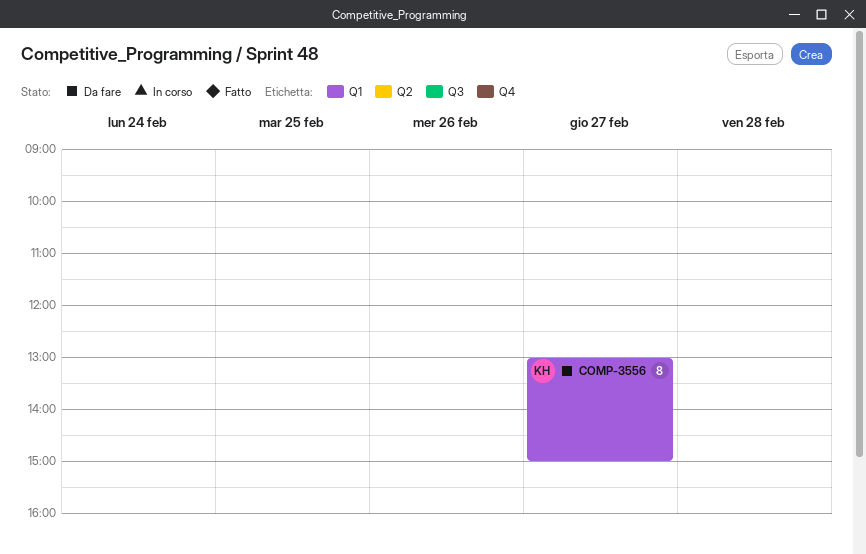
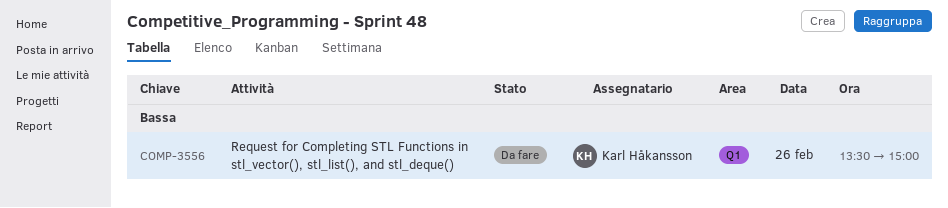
COMP-3556, day: Feb 27 -> Feb 26
COMP-3556, begins: 13:00 -> 13:30

